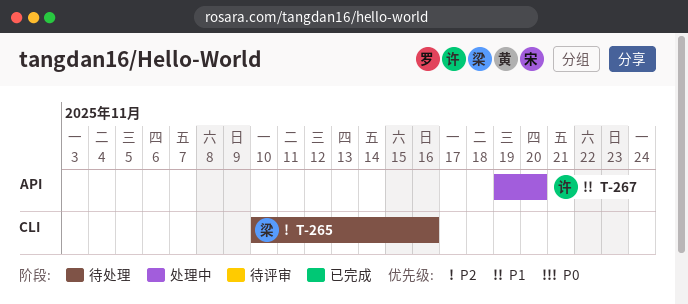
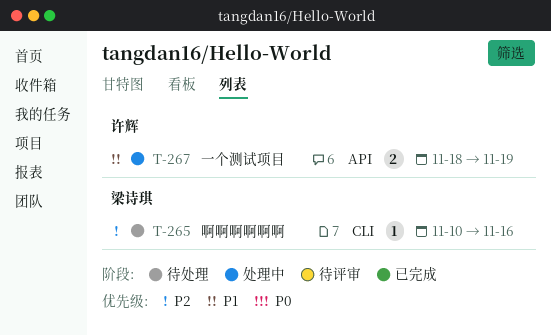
T-267, start: Nov 19 -> Nov 18
T-267, due: Nov 20 -> Nov 19

